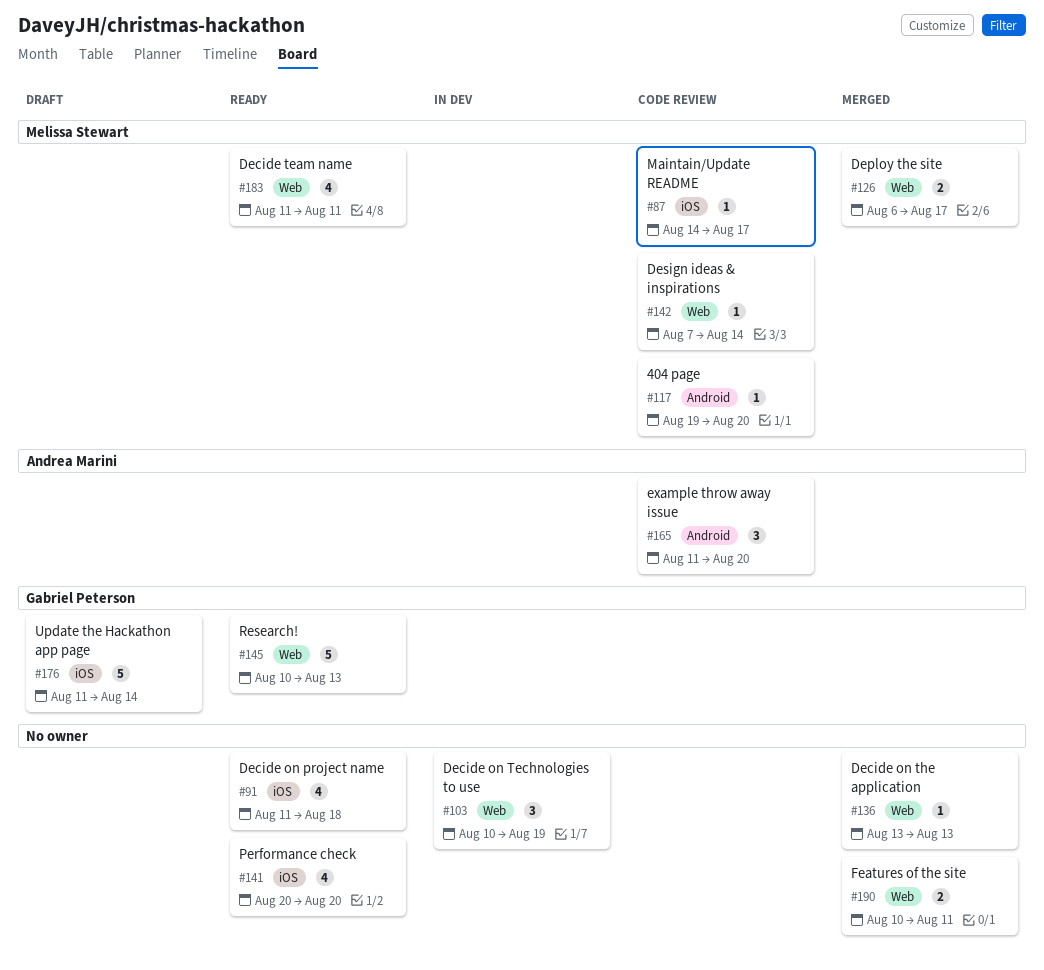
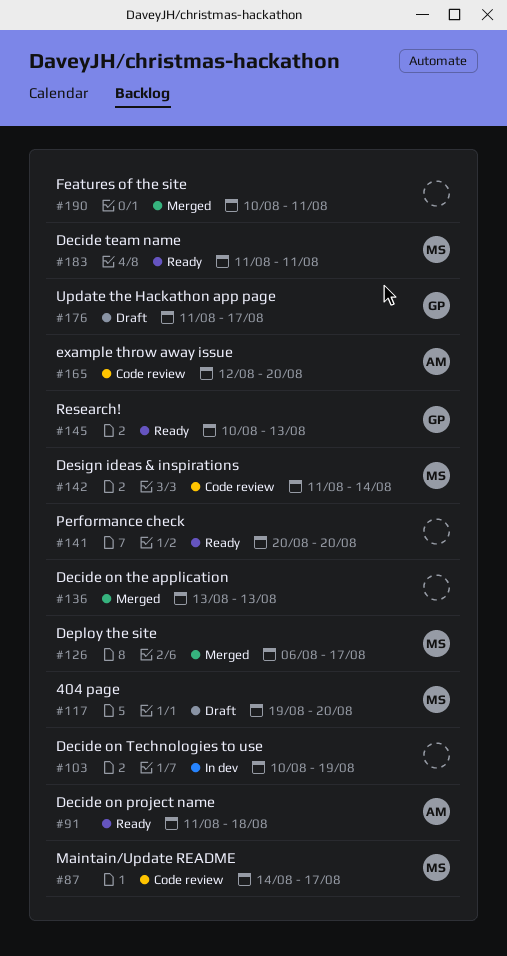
#91, owner: none -> Andrea Marini
#117, status: Code review -> Draft
#142, start: Aug 7 -> Aug 11
#165, start: Aug 11 -> Aug 12
#176, due: Aug 14 -> Aug 17

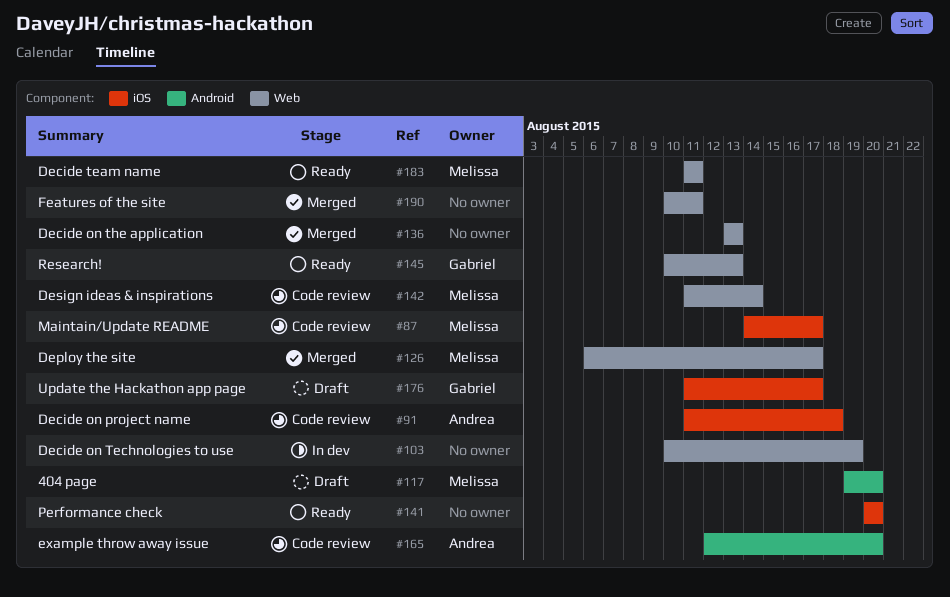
#91, status: Ready -> Code review

